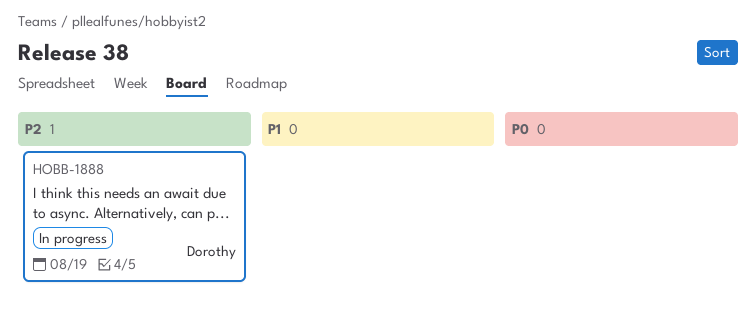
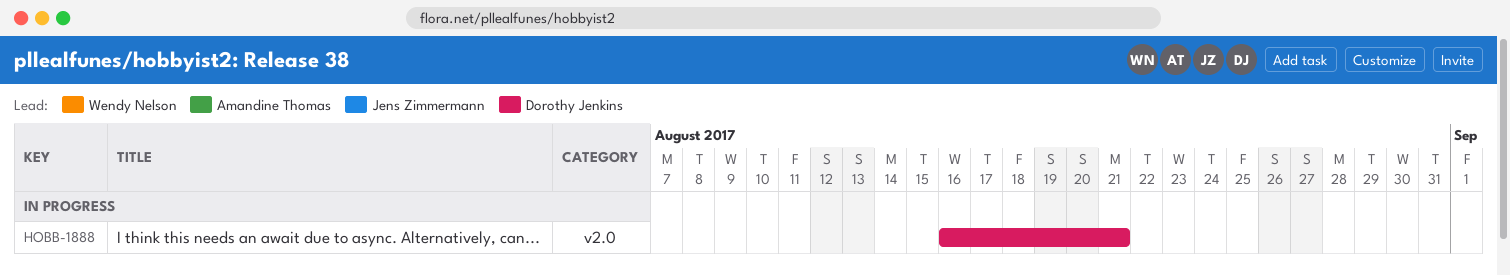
HOBB-1888, due: Aug 19 -> Aug 21

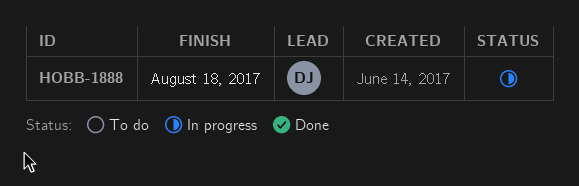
HOBB-1888, due: Aug 21 -> Aug 18

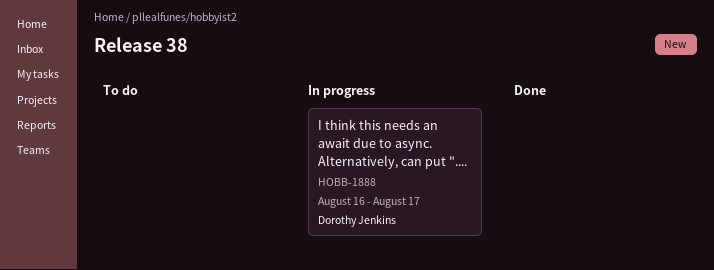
HOBB-1888, due: Aug 18 -> Aug 17

